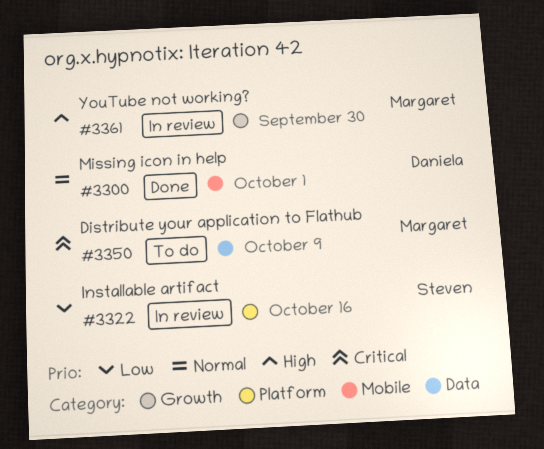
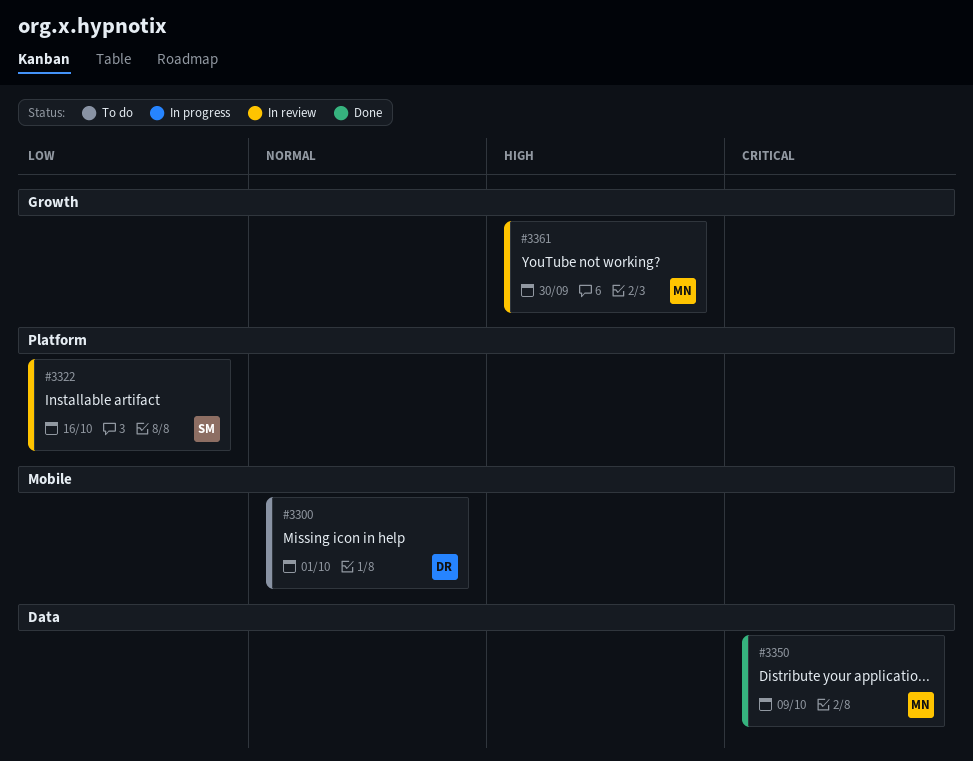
#3300, status: Done -> To do
#3350, status: To do -> Done

